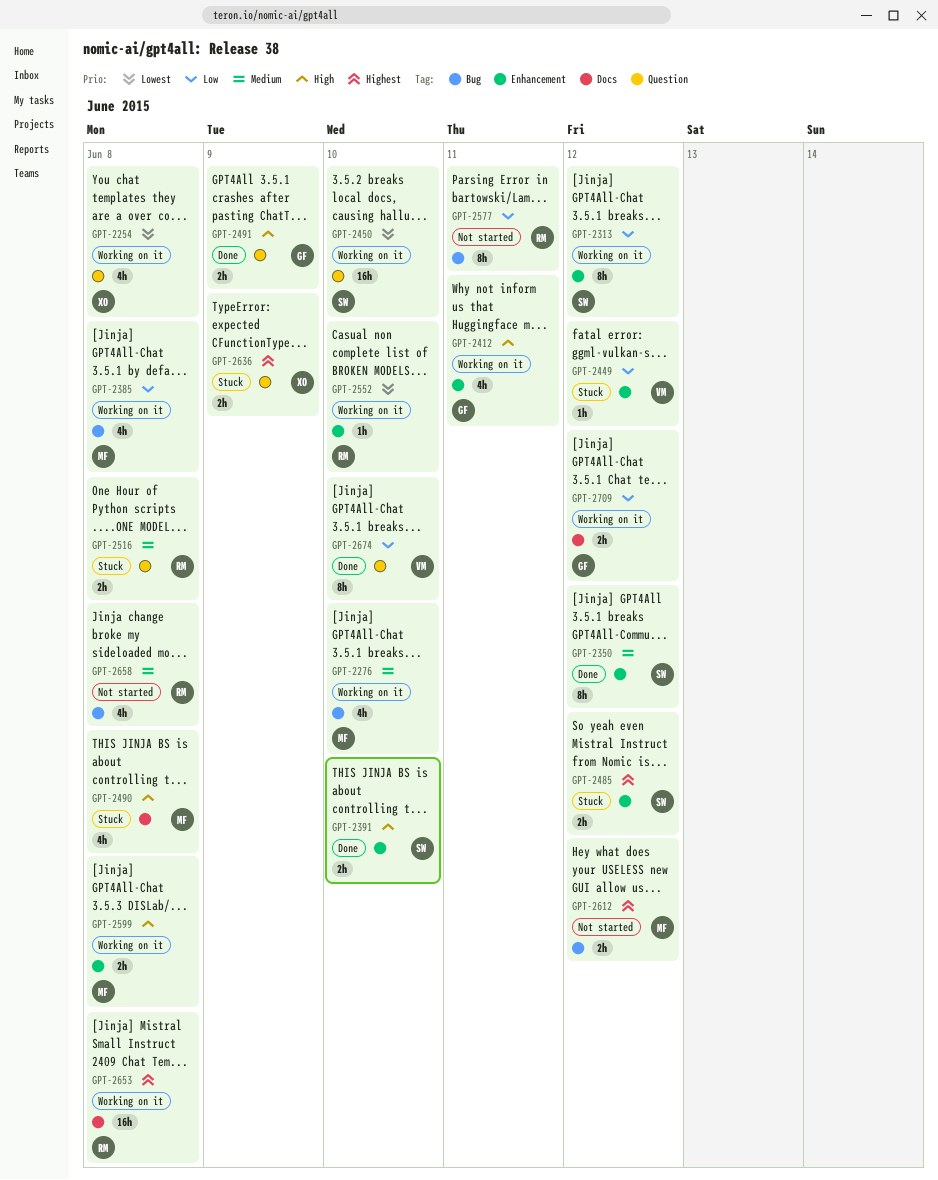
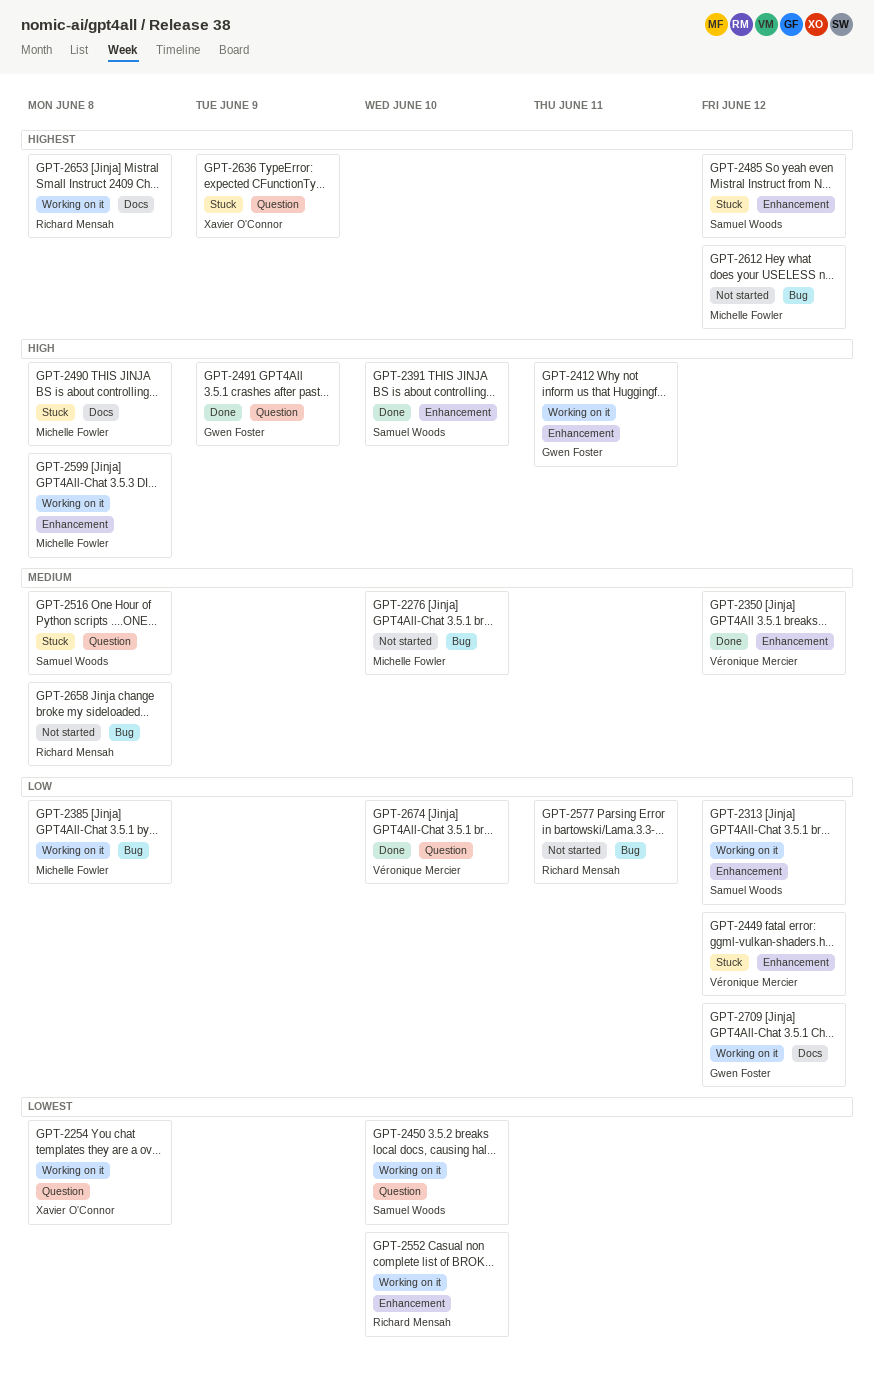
GPT-2276, status: Working on it -> Not started
GPT-2350, owner: Samuel Woods -> Véronique Mercier
GPT-2516, owner: Richard Mensah -> Samuel Woods

